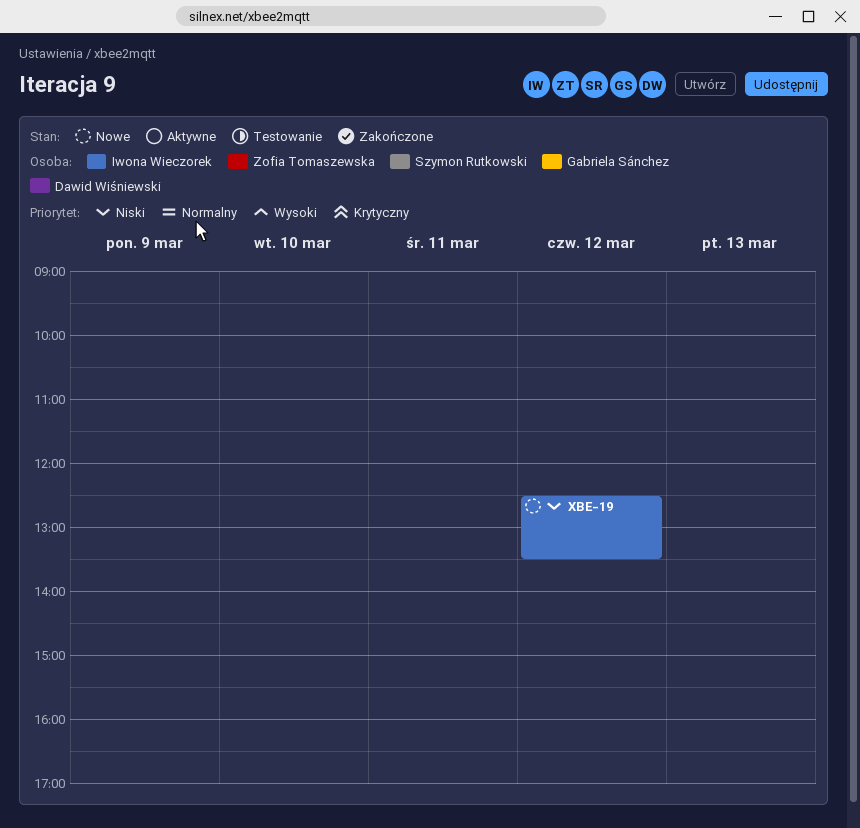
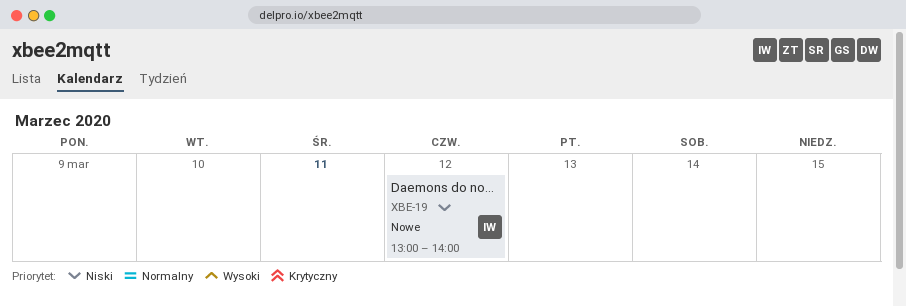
XBE-19, begins: 12:30 -> 13:00
XBE-19, ends: 13:30 -> 14:00

